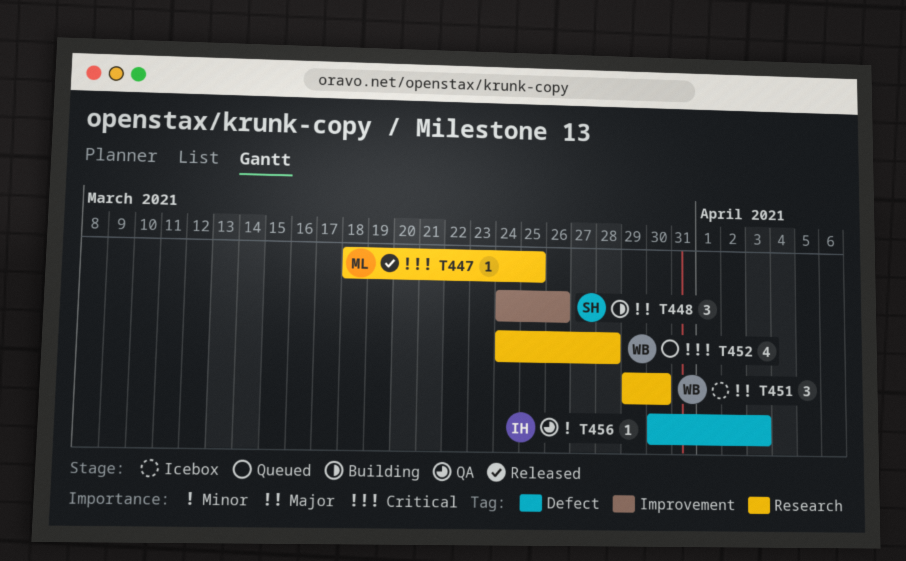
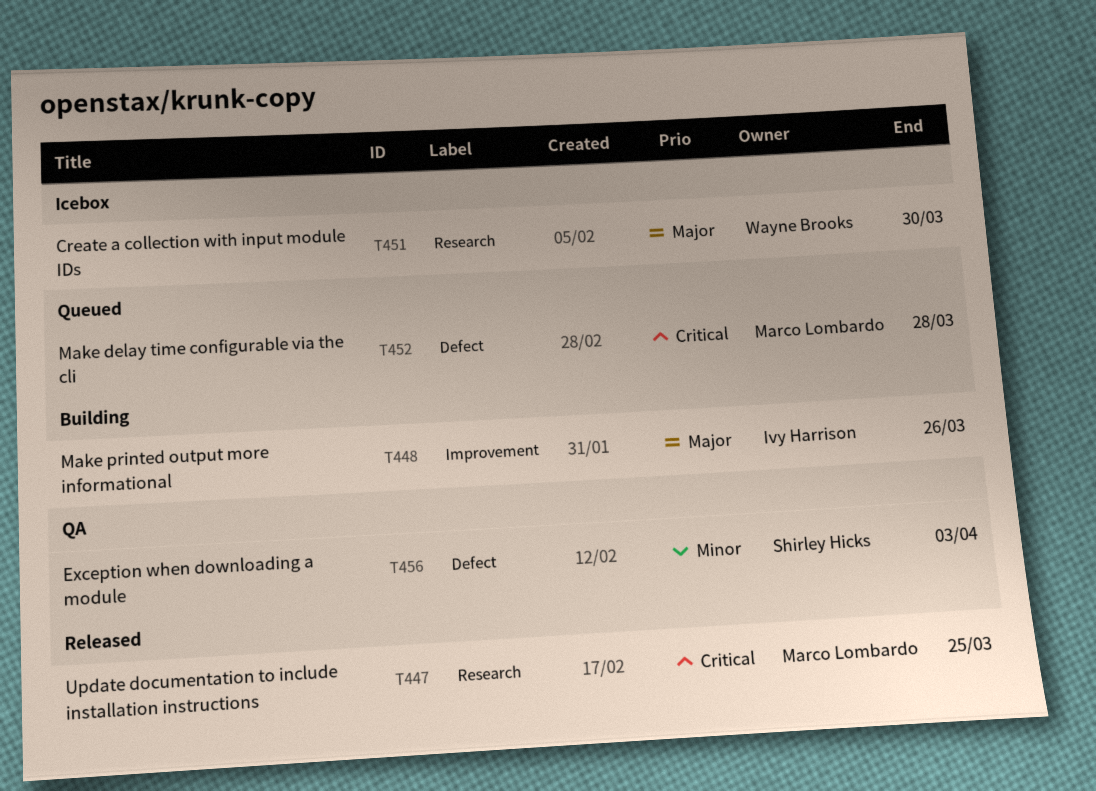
T448, owner: Shirley Hicks -> Ivy Harrison
T452, owner: Wayne Brooks -> Marco Lombardo
T452, label: Research -> Defect
T456, owner: Ivy Harrison -> Shirley Hicks

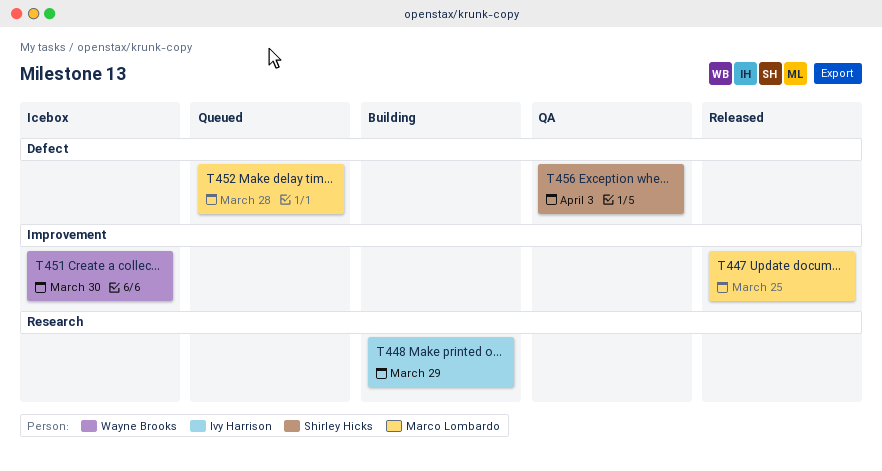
T447, label: Research -> Improvement
T448, label: Improvement -> Research
T448, due: Mar 26 -> Mar 29
T451, label: Research -> Improvement

